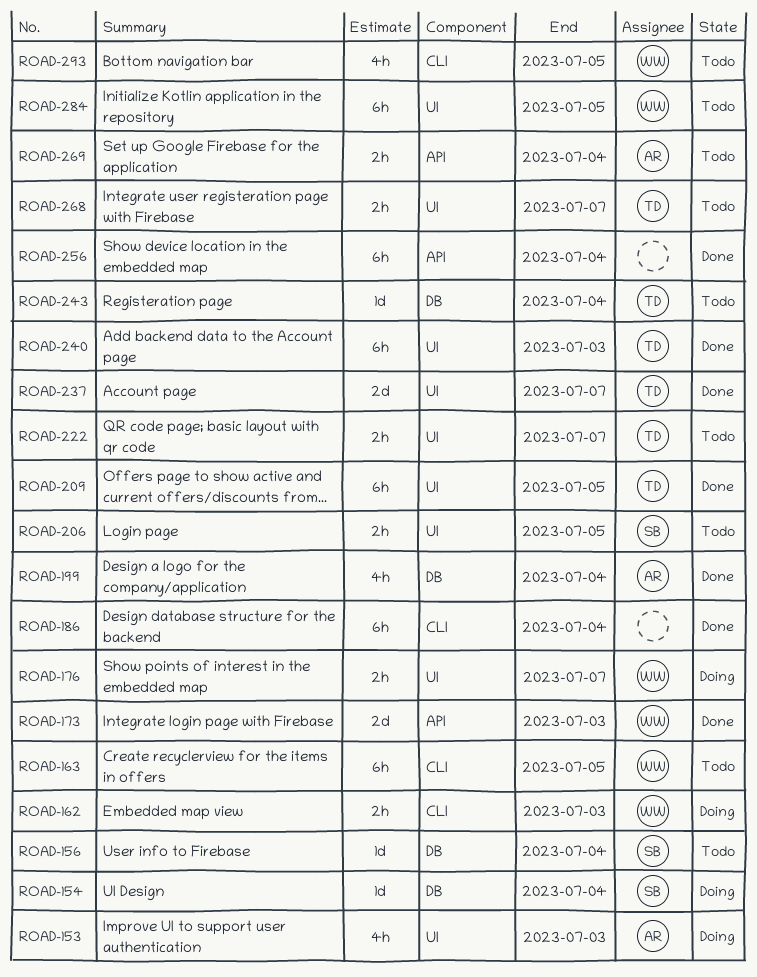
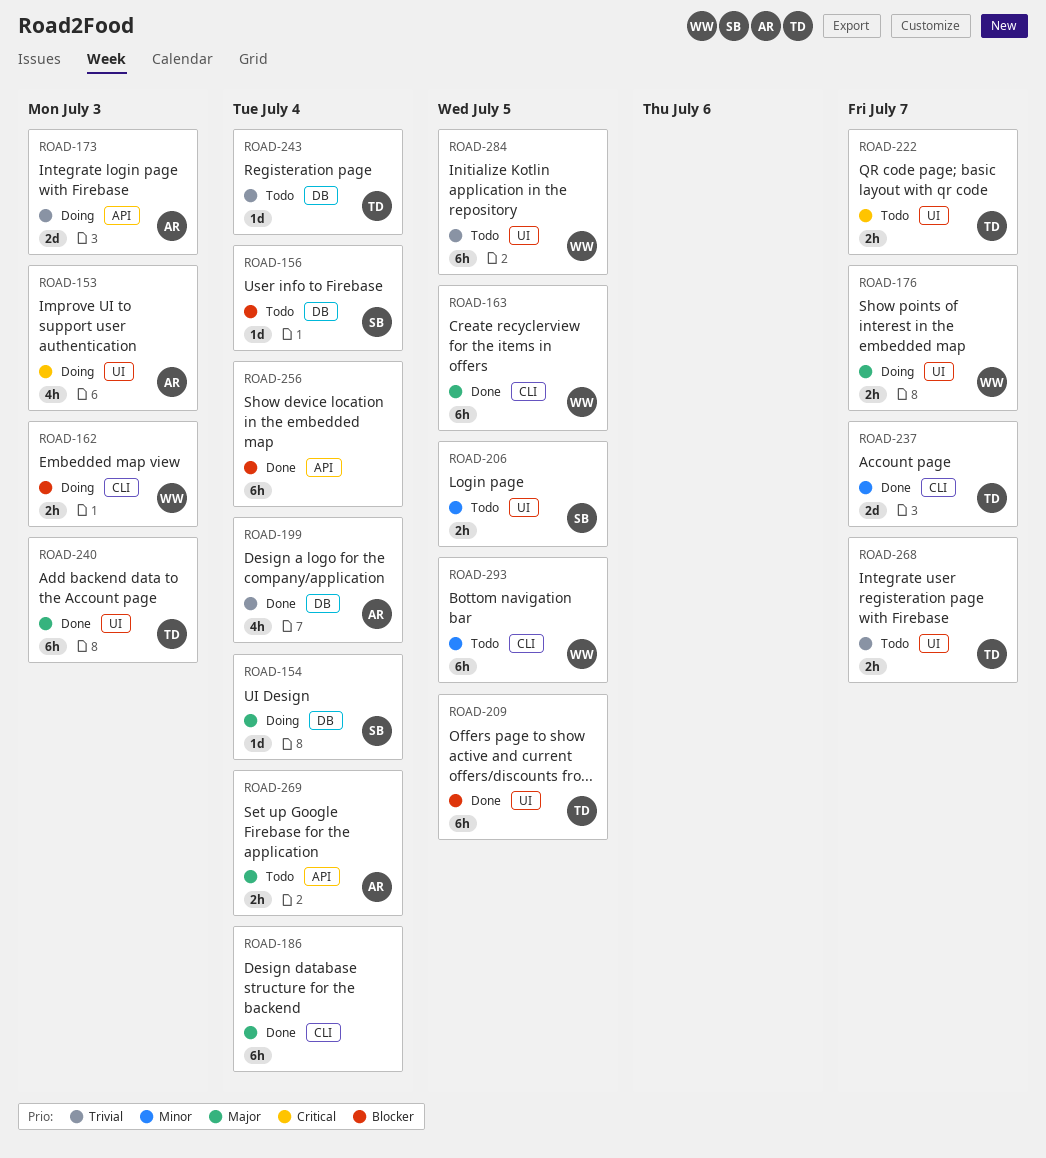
ROAD-163, status: Todo -> Done
ROAD-173, status: Done -> Doing
ROAD-173, owner: WW -> AR
ROAD-237, label: UI -> CLI
ROAD-293, estimate: 4h -> 6h

